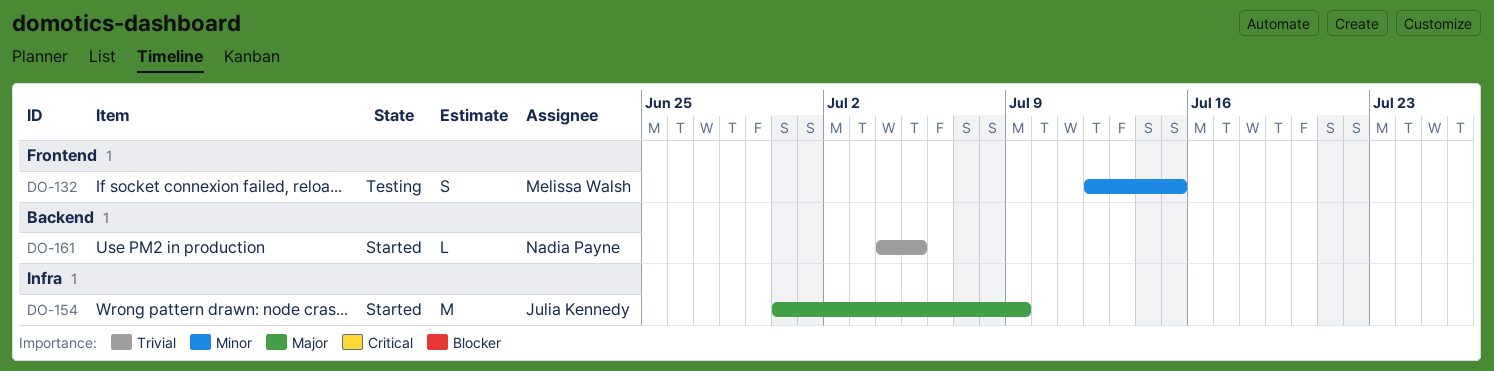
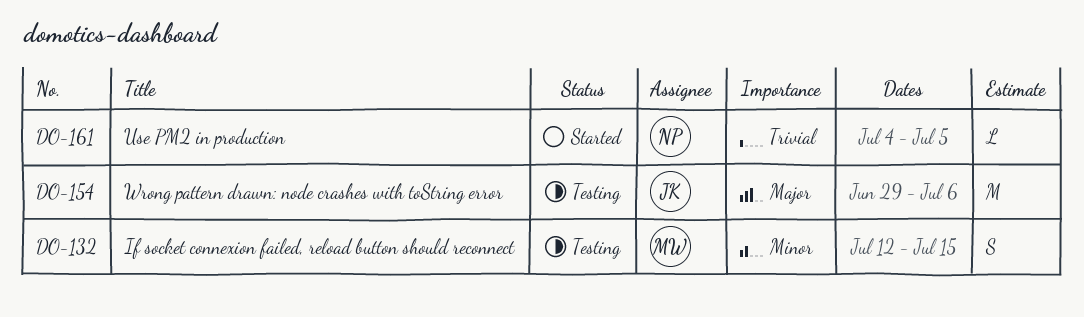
DO-154, status: Started -> Testing
DO-154, start: Jun 30 -> Jun 29
DO-154, due: Jul 9 -> Jul 6

